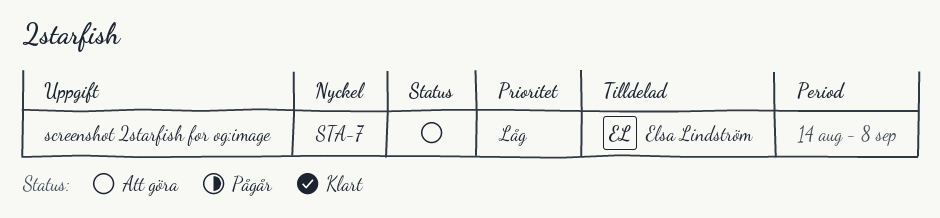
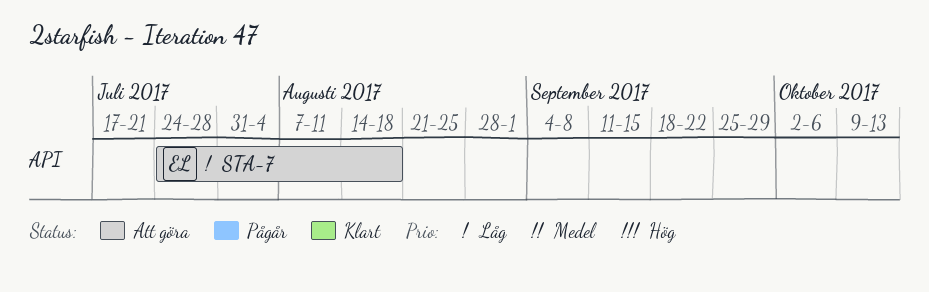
STA-7, start: Aug 14 -> Jul 24
STA-7, due: Sep 8 -> Aug 18

